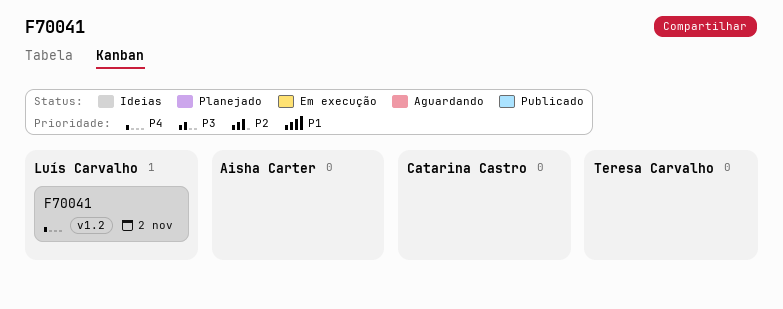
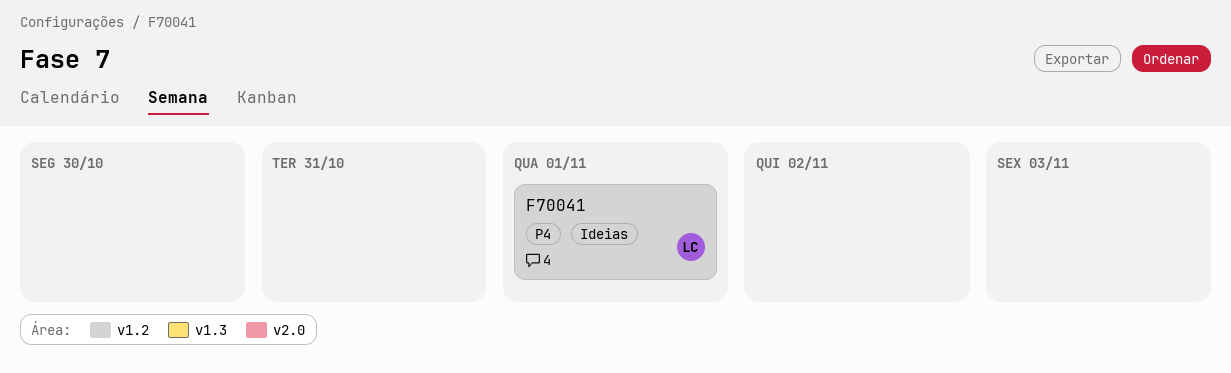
F70041, due: Nov 2 -> Nov 1

